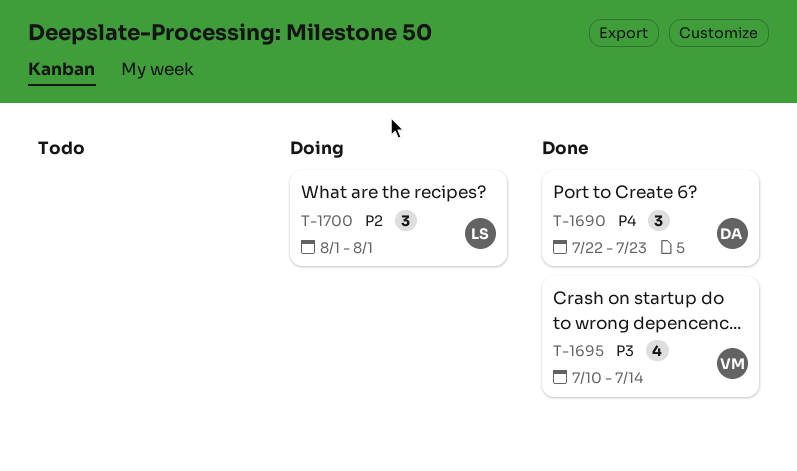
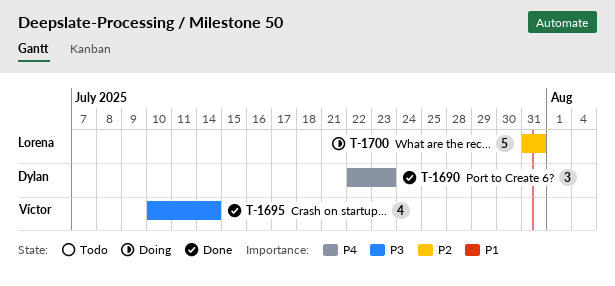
T-1700, estimate: 3 -> 5
T-1700, start: Aug 1 -> Jul 31
T-1700, due: Aug 1 -> Jul 31

